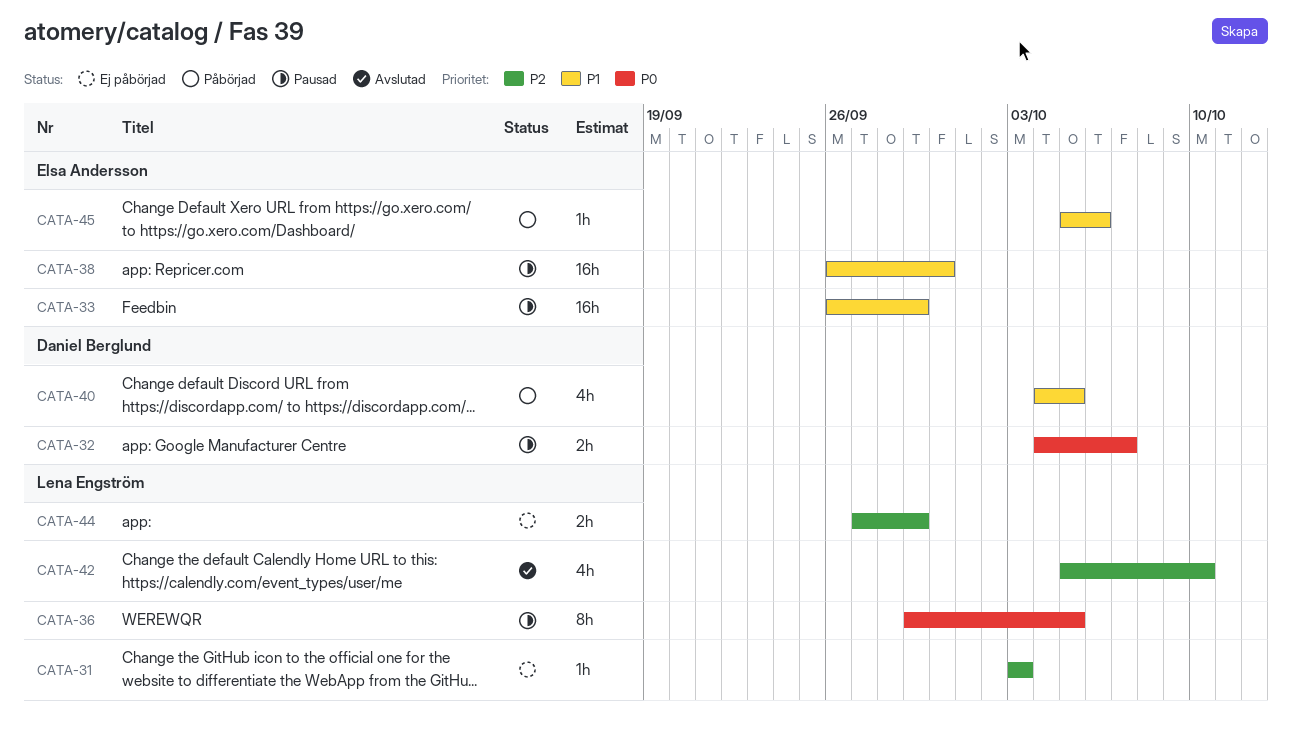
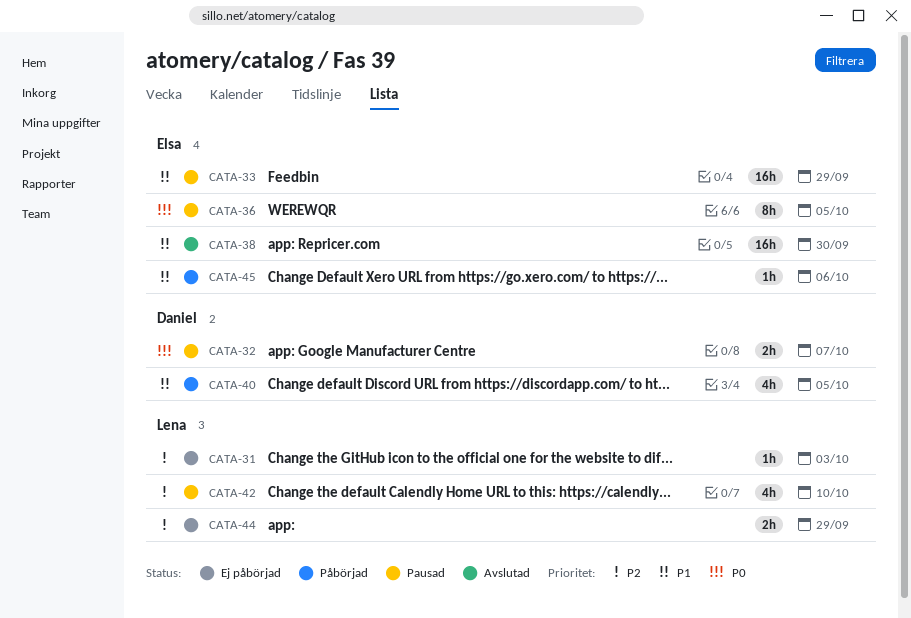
CATA-36, owner: Lena Engström -> Elsa Andersson
CATA-38, status: Pausad -> Avslutad
CATA-42, status: Avslutad -> Pausad

